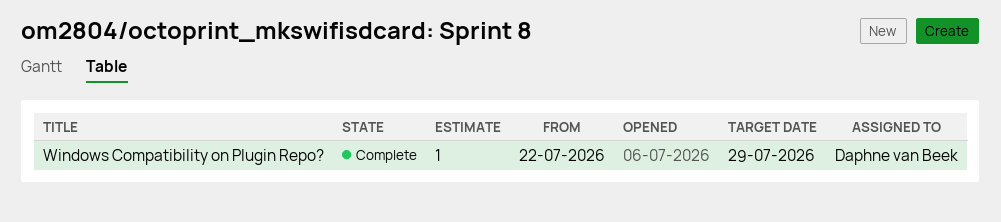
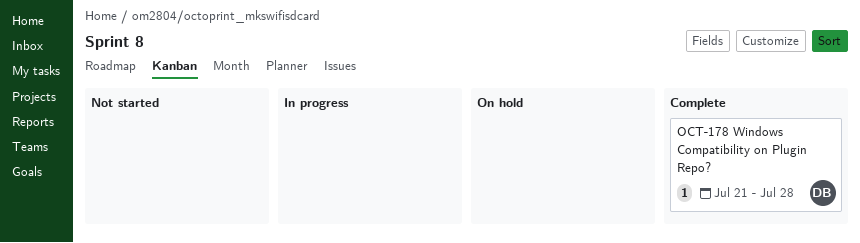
Windows Compatibility on Plugin Repo?, start: Jul 22 -> Jul 21
Windows Compatibility on Plugin Repo?, due: Jul 29 -> Jul 28

